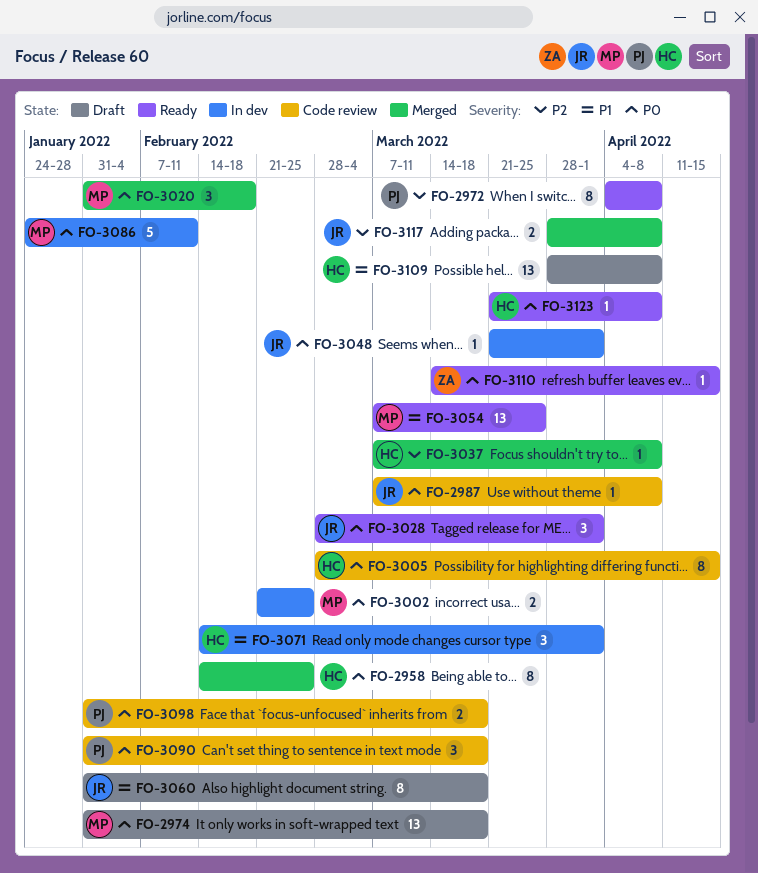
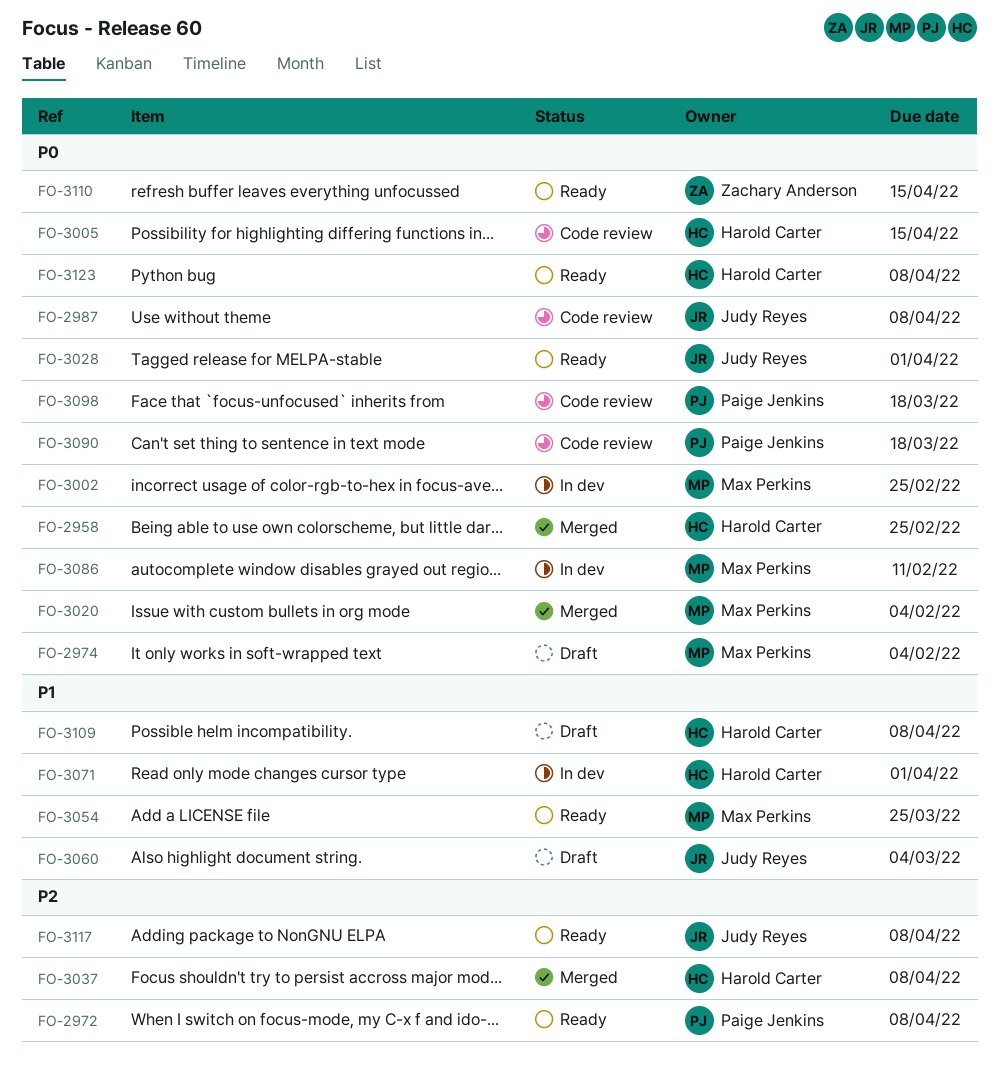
FO-2974, due: Mar 18 -> Feb 4
FO-3020, due: Feb 18 -> Feb 4
FO-3048: present -> none
FO-3060, due: Mar 18 -> Mar 4
FO-3117, status: Merged -> Ready

